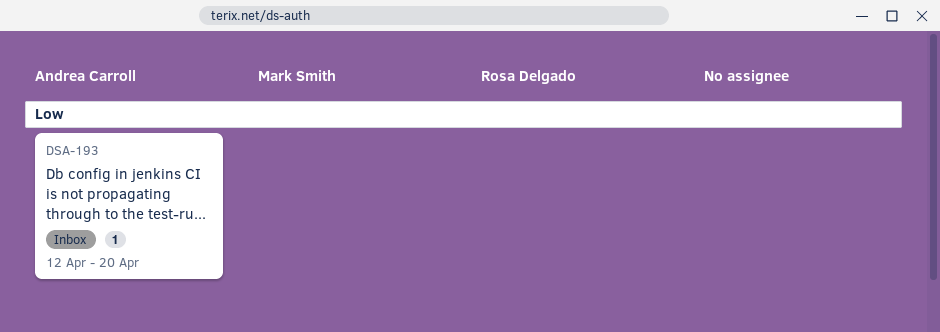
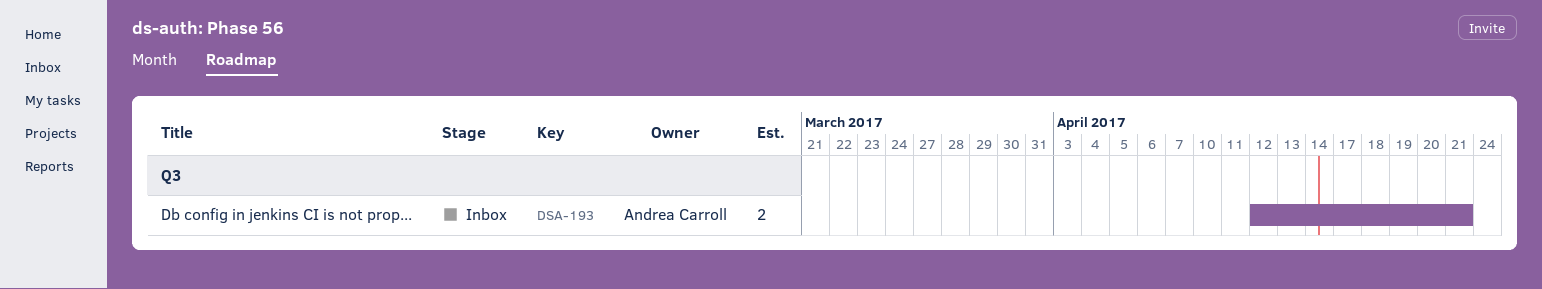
DSA-193, estimate: 1 -> 2
DSA-193, due: Apr 20 -> Apr 21

